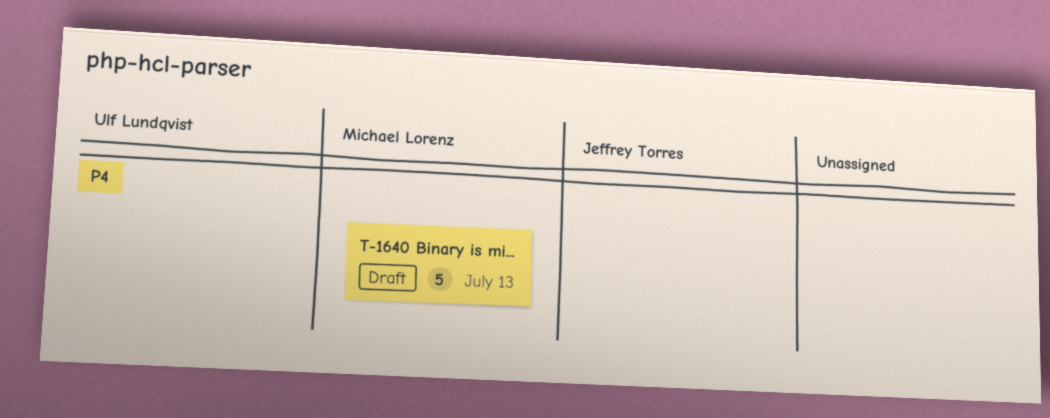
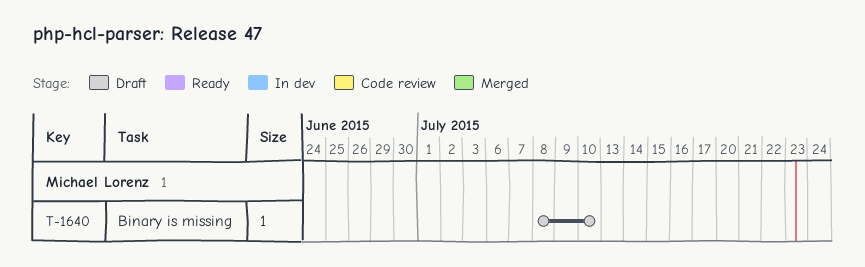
T-1640, estimate: 5 -> 1
T-1640, due: Jul 13 -> Jul 10

